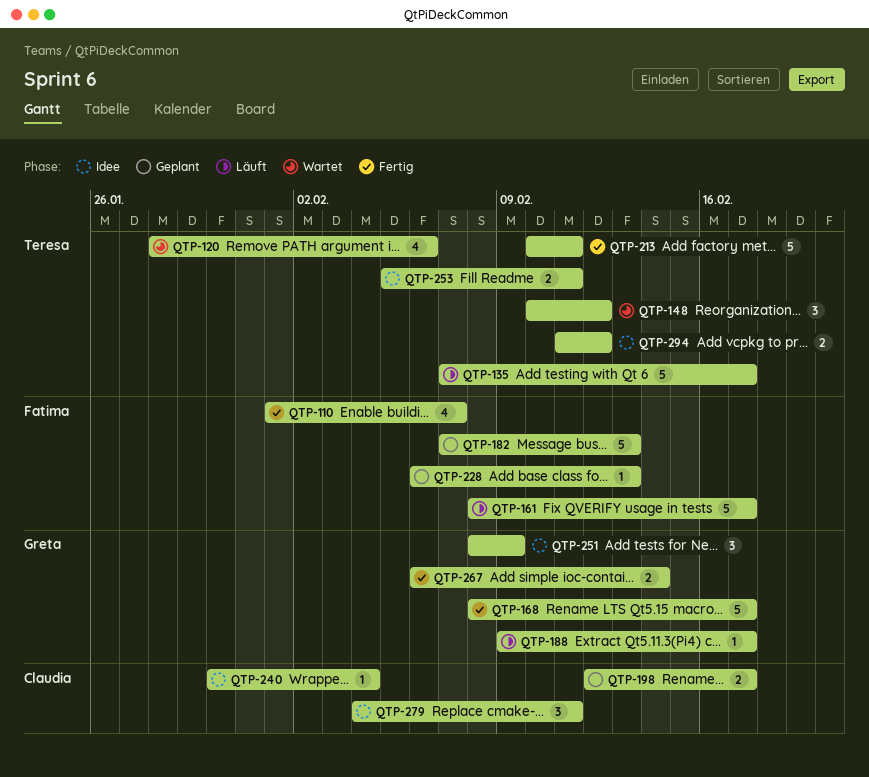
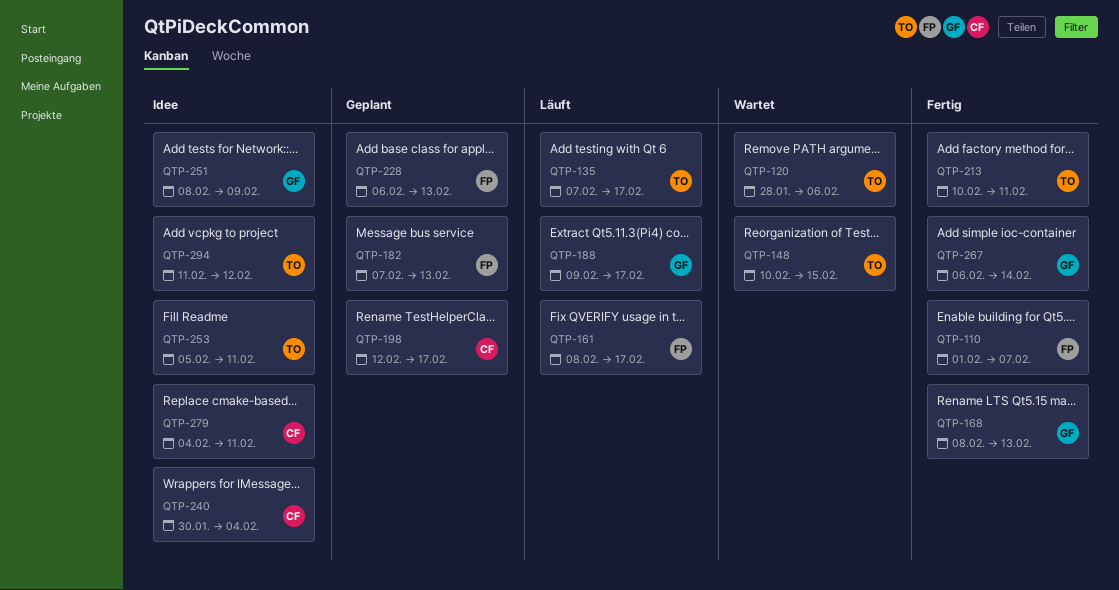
QTP-148, due: Feb 12 -> Feb 15
QTP-168, due: Feb 17 -> Feb 13

